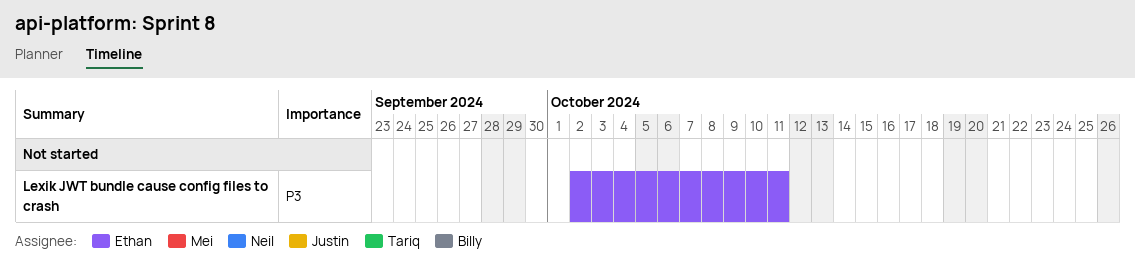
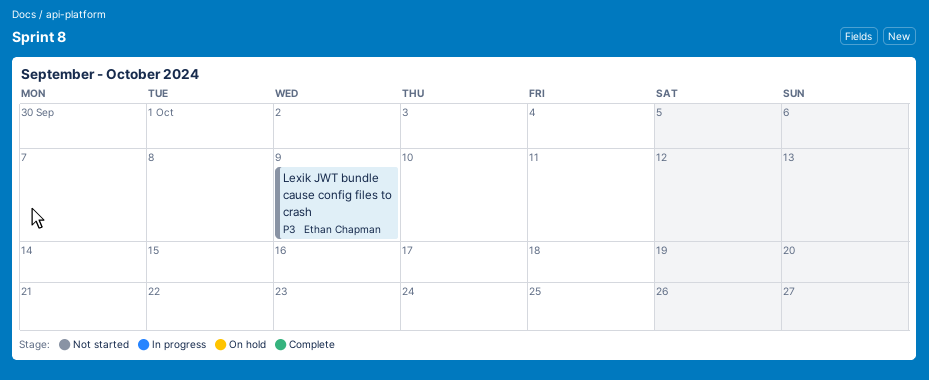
Lexik JWT bundle cause config files to crash, due: Oct 11 -> Oct 9

